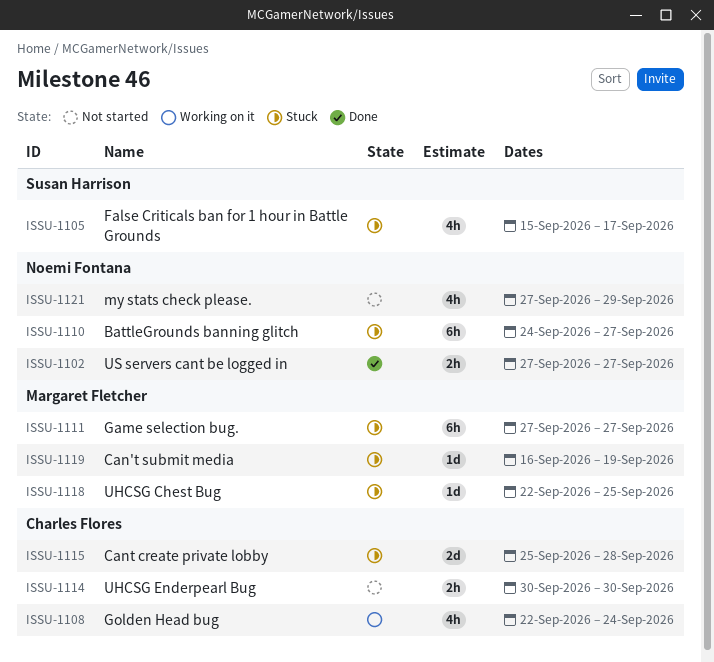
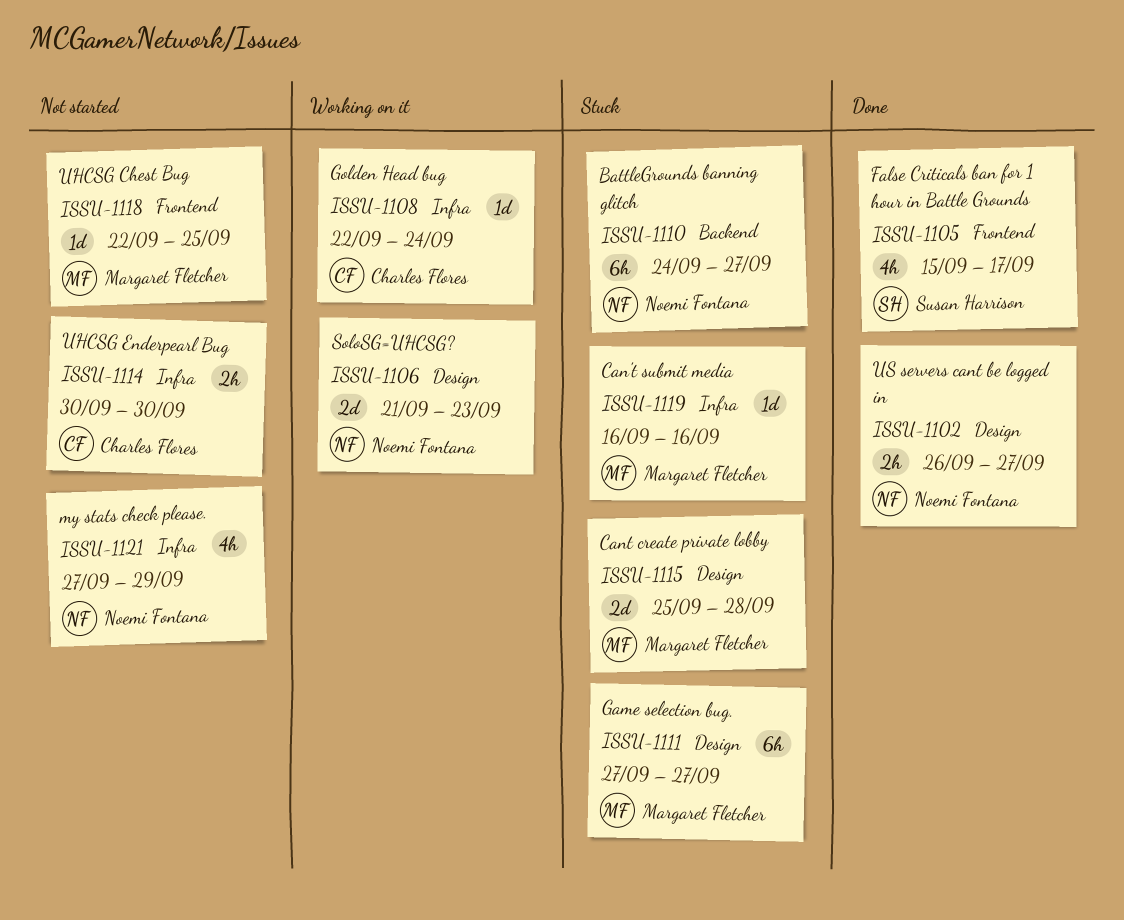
ISSU-1102, start: Sep 27 -> Sep 26
ISSU-1105, status: Stuck -> Done
ISSU-1106: none -> present
ISSU-1108, estimate: 4h -> 1d
ISSU-1115, owner: Charles Flores -> Margaret Fletcher
ISSU-1118, status: Stuck -> Not started
ISSU-1119, due: Sep 19 -> Sep 16

